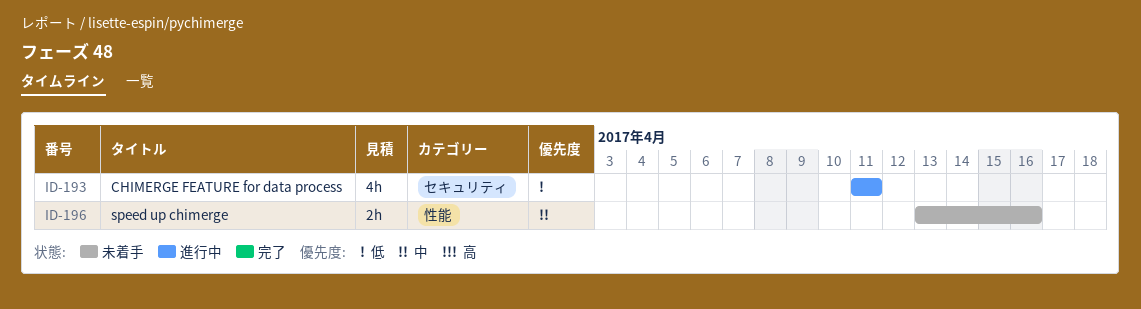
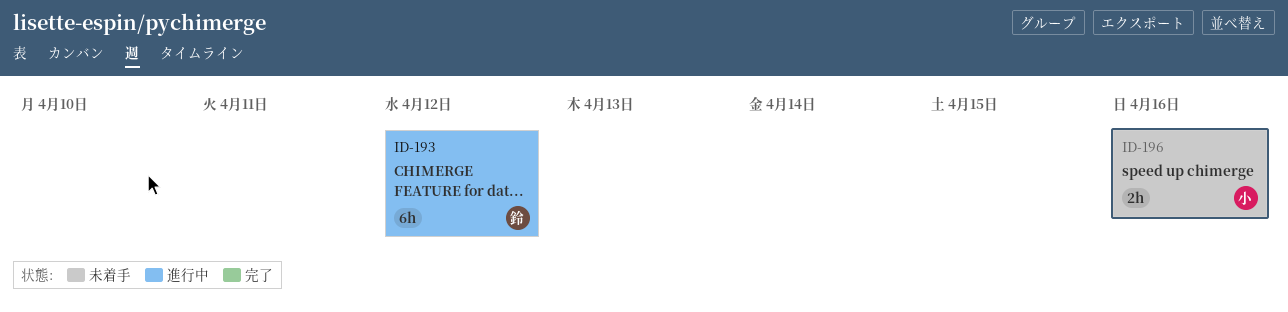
ID-193, estimate: 4h -> 6h
ID-193, due: Apr 11 -> Apr 12

